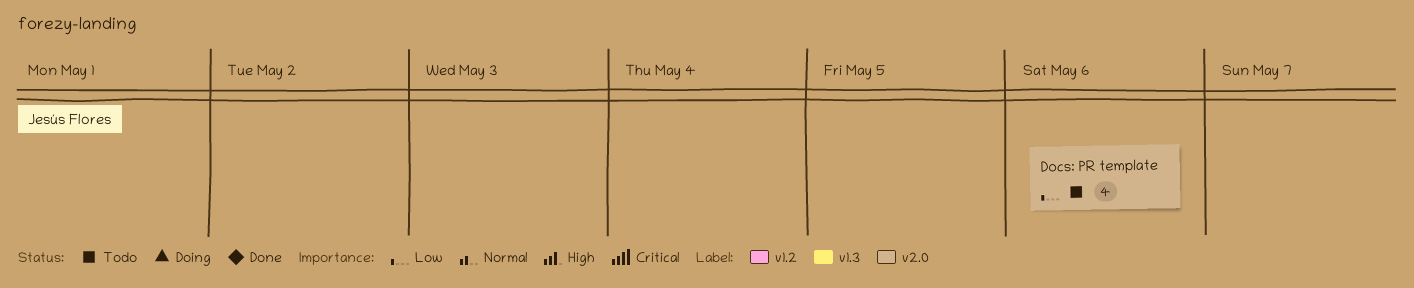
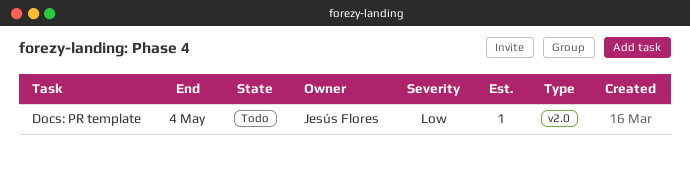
Docs: PR template, estimate: 4 -> 1
Docs: PR template, due: May 6 -> May 4

